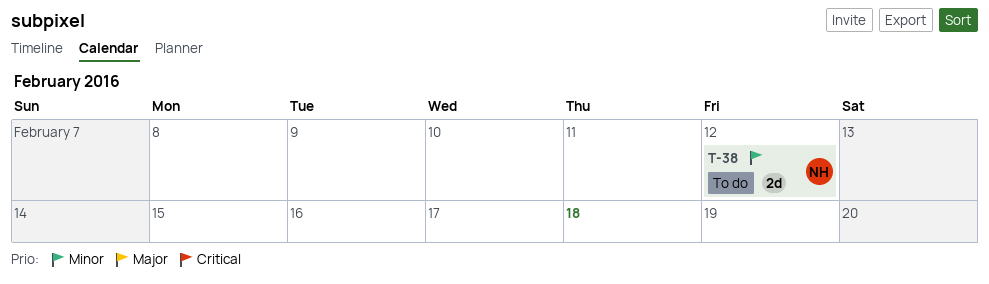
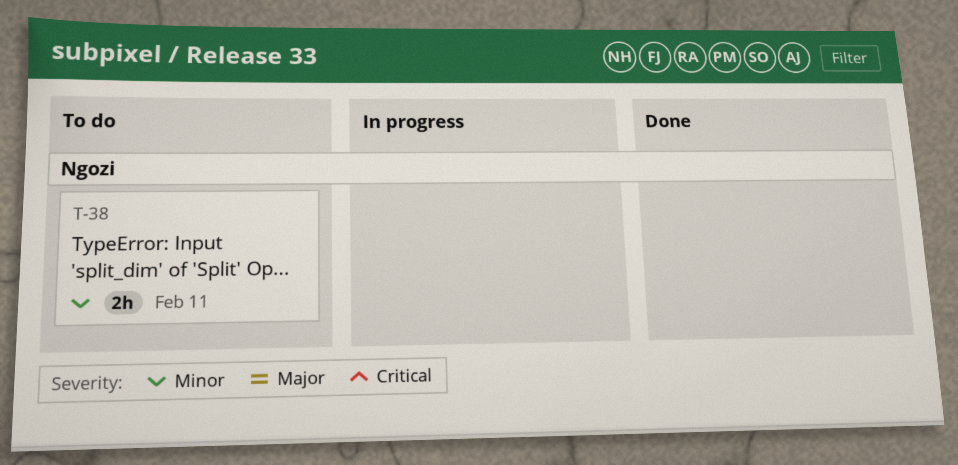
T-38, estimate: 2d -> 2h
T-38, due: Feb 12 -> Feb 11

